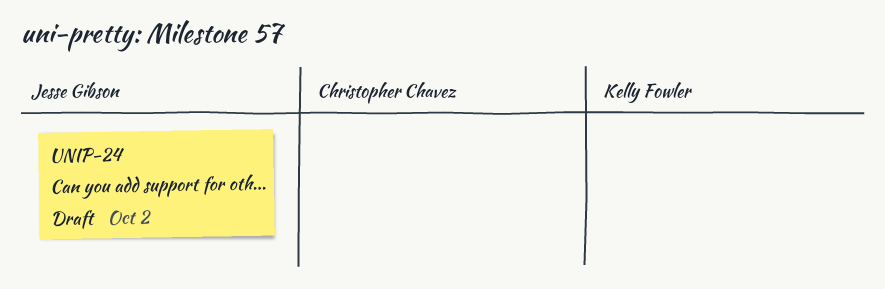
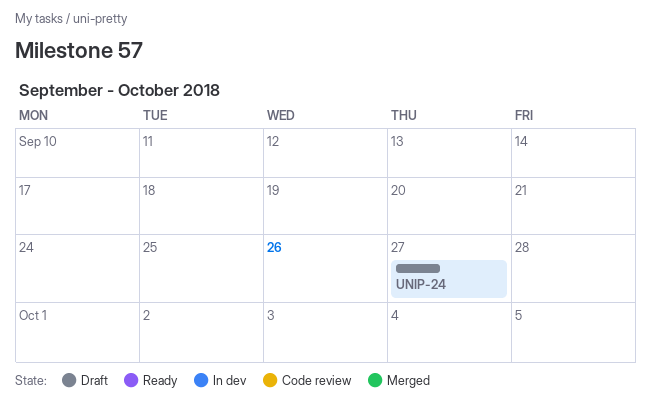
UNIP-24, due: Oct 2 -> Sep 27

